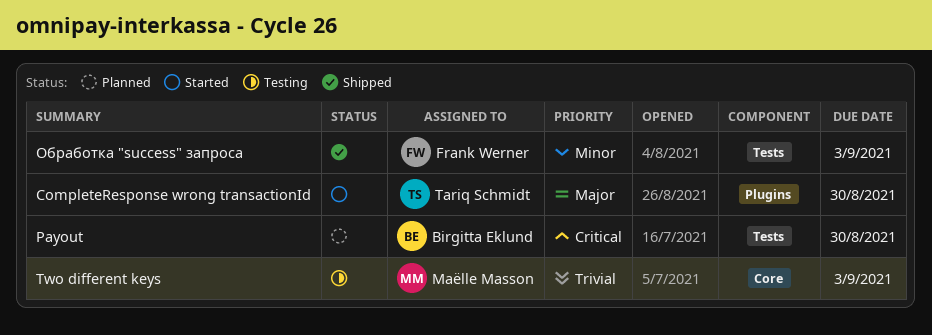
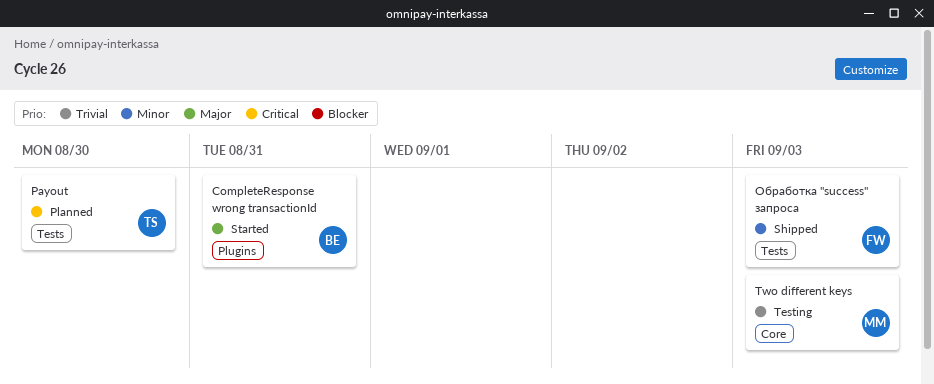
CompleteResponse wrong transactionId, owner: Tariq Schmidt -> Birgitta Eklund
CompleteResponse wrong transactionId, due: Aug 30 -> Aug 31
Payout, owner: Birgitta Eklund -> Tariq Schmidt

